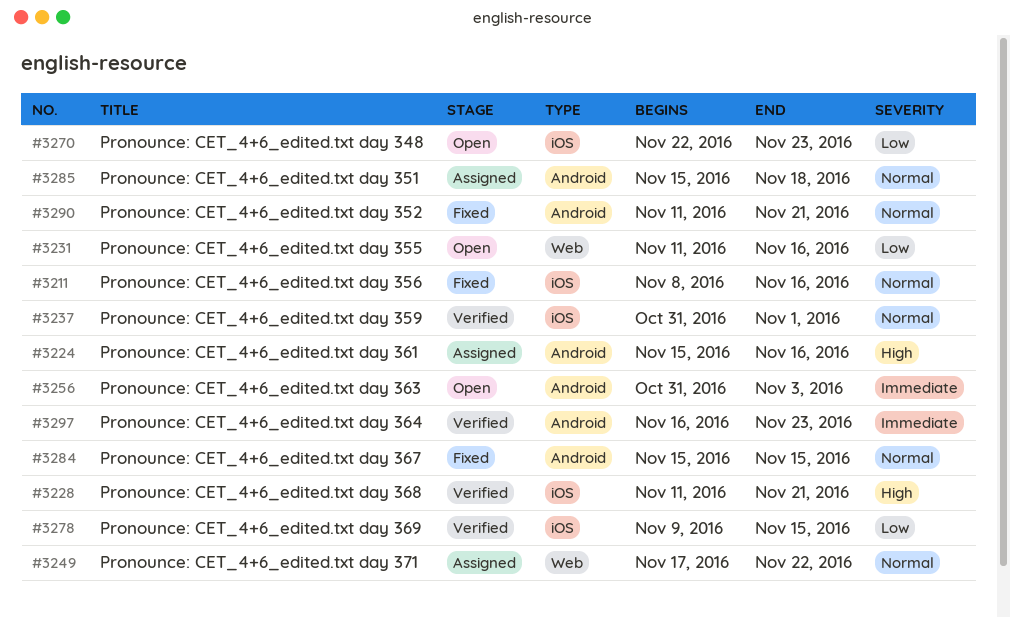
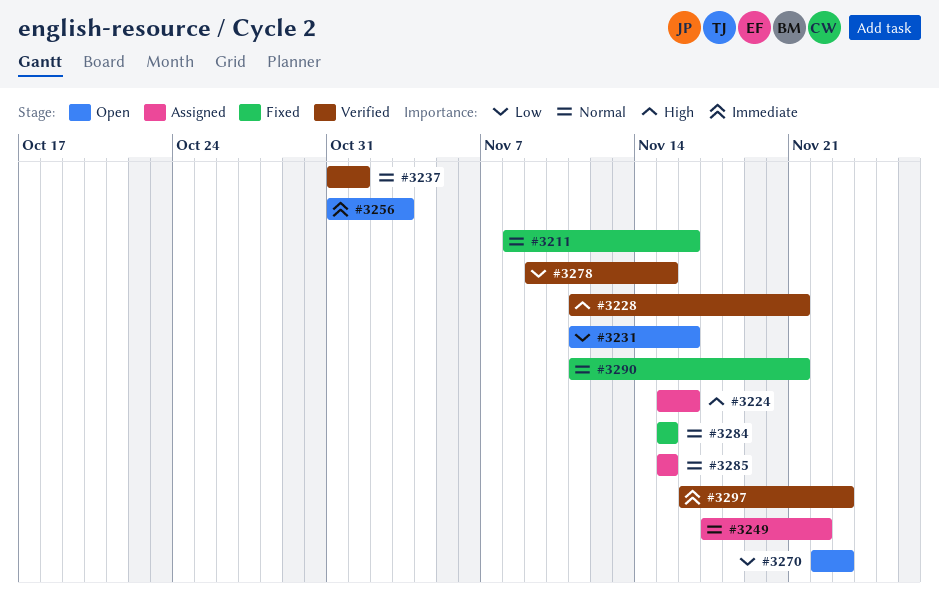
#3285, due: Nov 18 -> Nov 15

